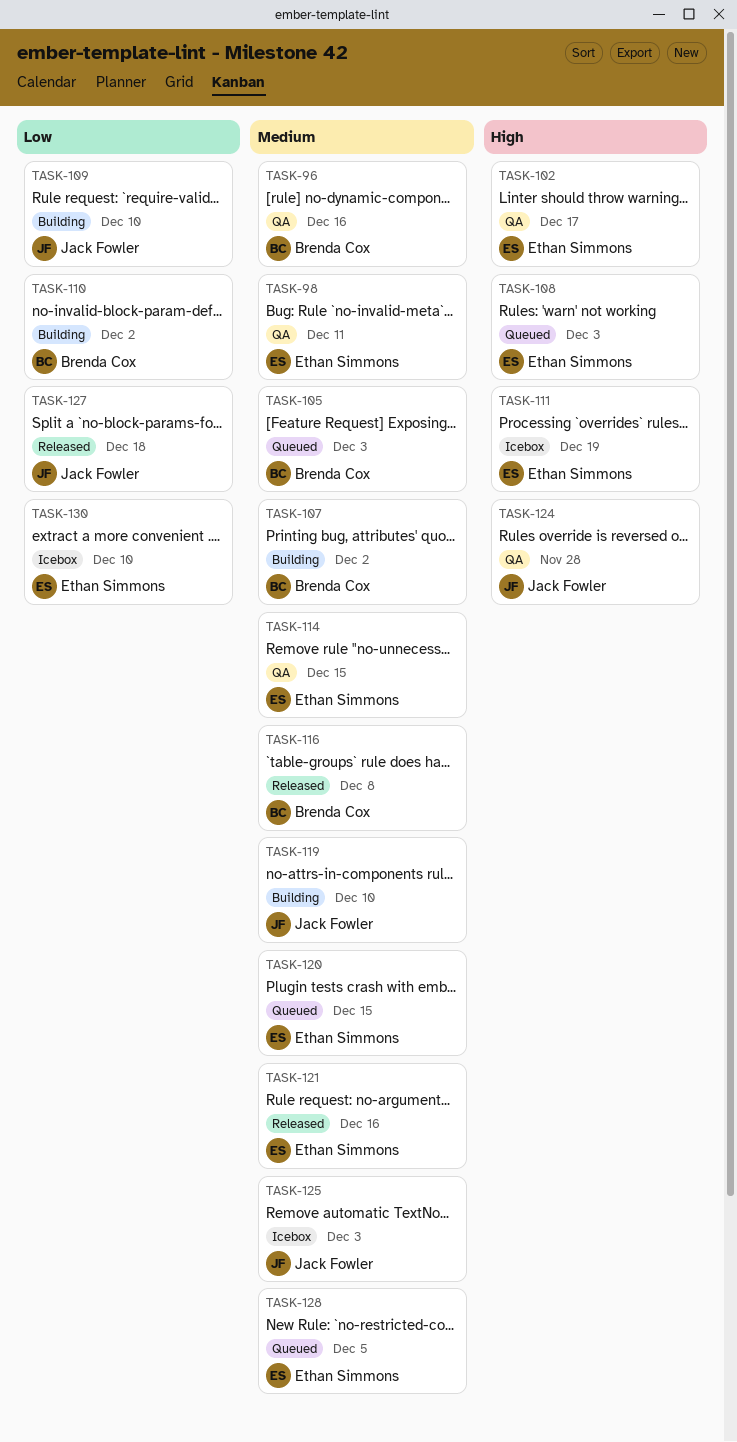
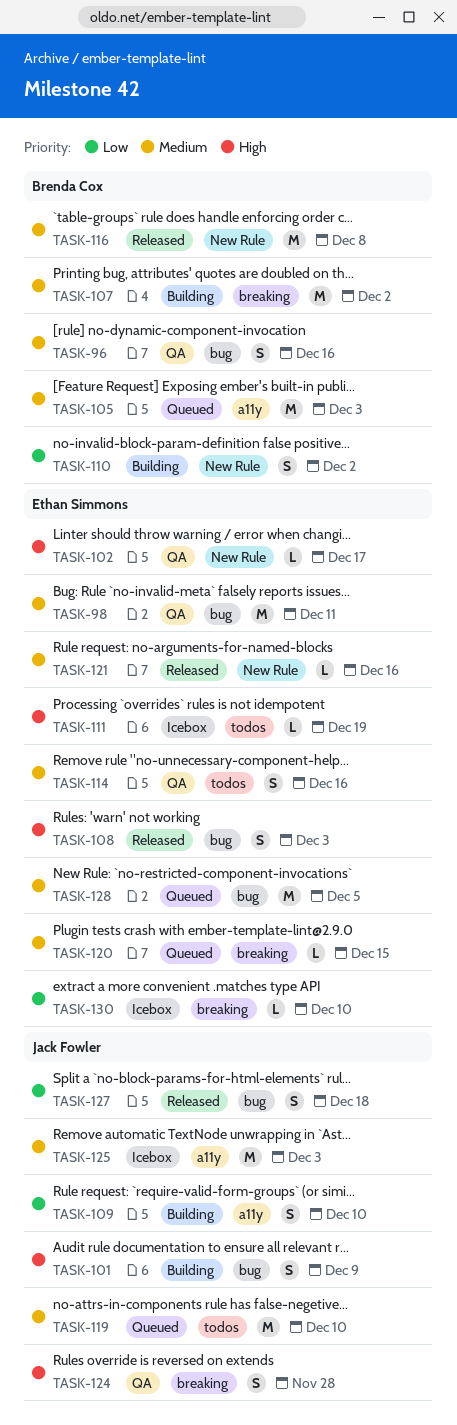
TASK-101: none -> present
TASK-108, status: Queued -> Released
TASK-114, due: Dec 15 -> Dec 16
TASK-119, status: Building -> Queued

